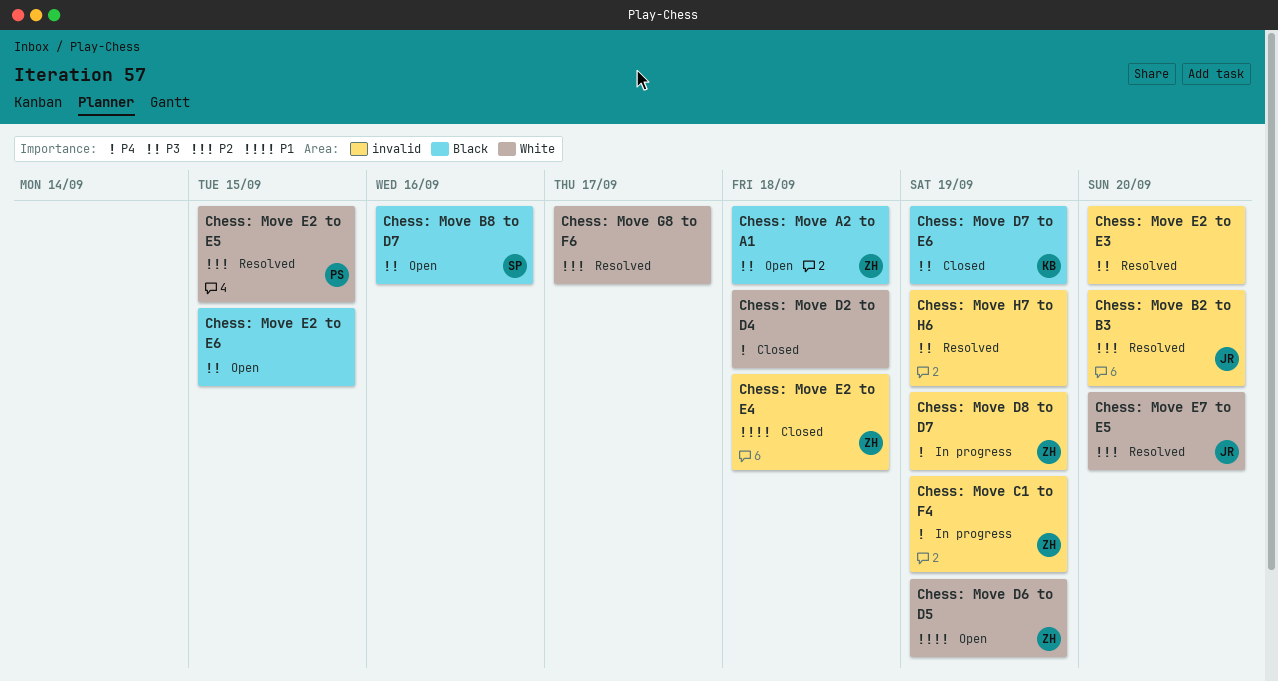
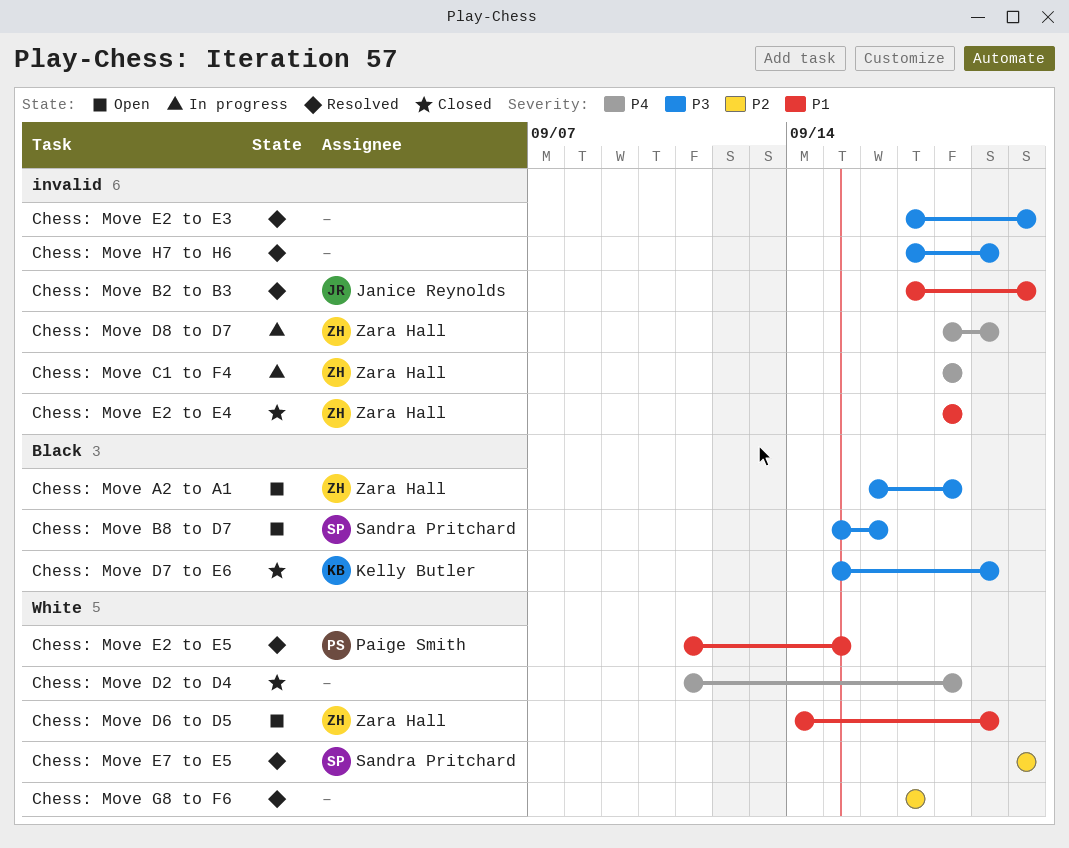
Chess: Move B2 to B3, priority: P2 -> P1
Chess: Move C1 to F4, due: Sep 19 -> Sep 18
Chess: Move E2 to E5, priority: P2 -> P1
Chess: Move E2 to E6: present -> none
Chess: Move E7 to E5, owner: Janice Reynolds -> Sandra Pritchard

